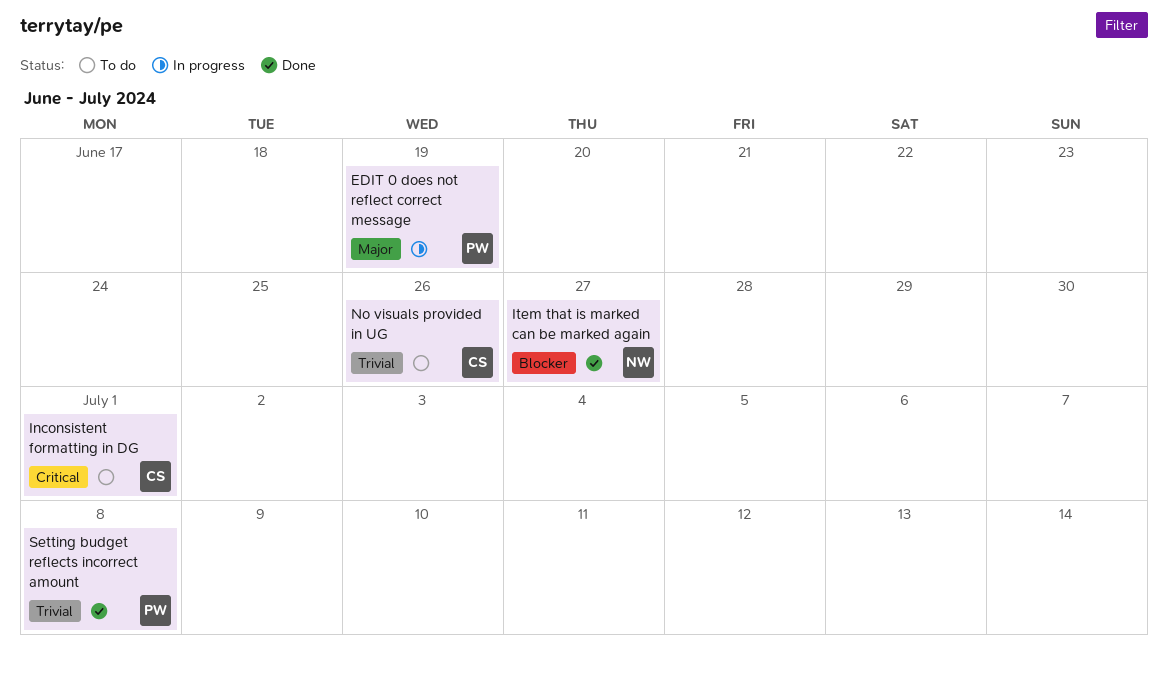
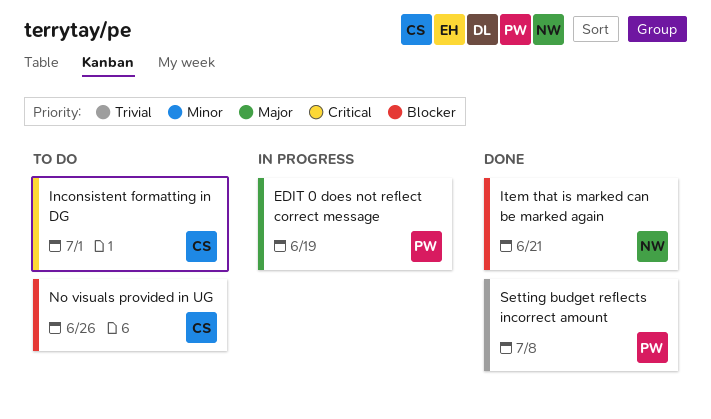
Item that is marked can be marked again, due: Jun 27 -> Jun 21
No visuals provided in UG, priority: Trivial -> Blocker

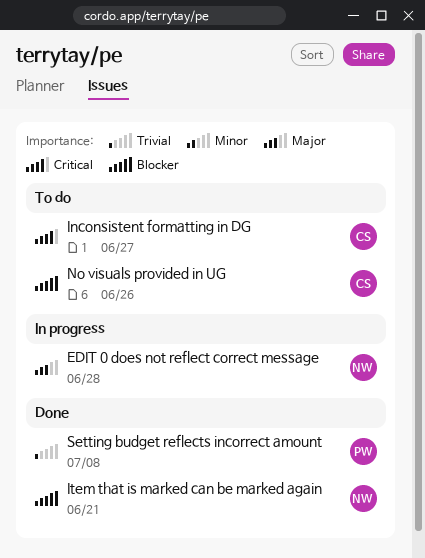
EDIT 0 does not reflect correct message, owner: PW -> NW
EDIT 0 does not reflect correct message, due: Jun 19 -> Jun 28
Inconsistent formatting in DG, due: Jul 1 -> Jun 27

